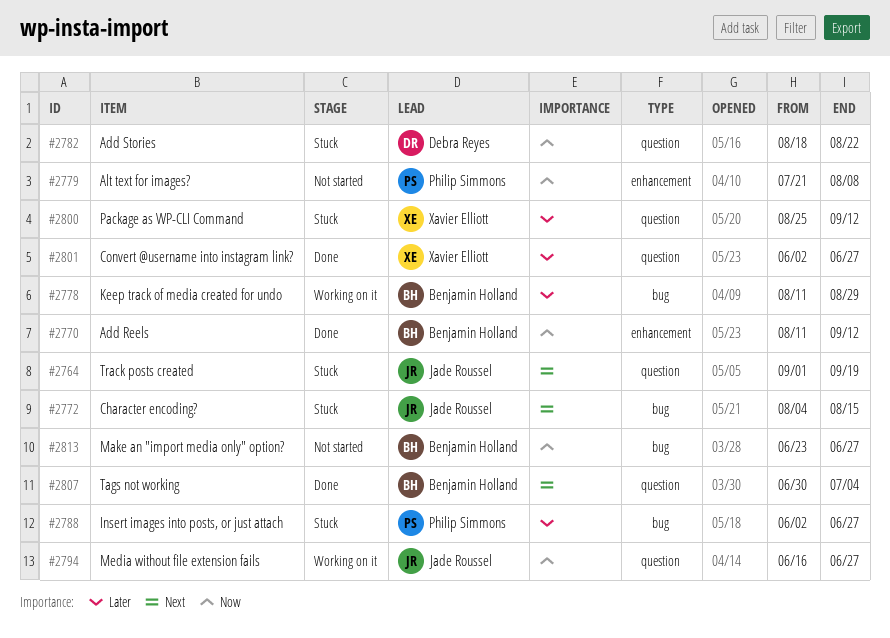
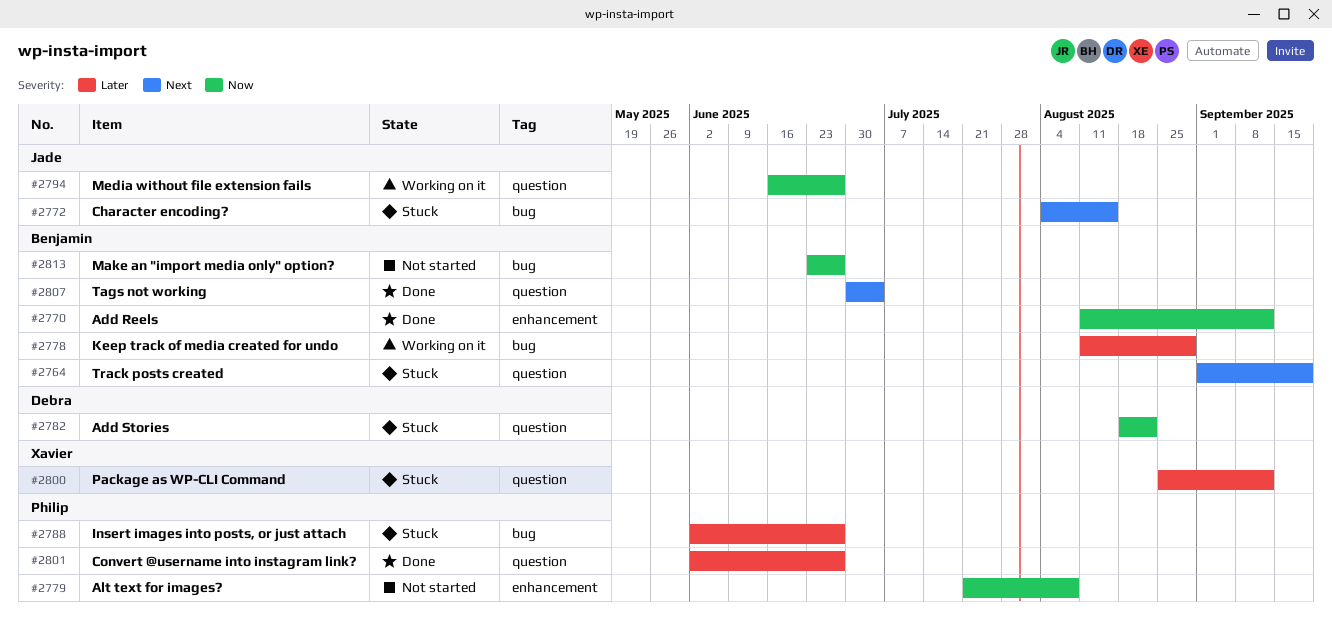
#2764, owner: Jade Roussel -> Benjamin Holland
#2801, owner: Xavier Elliott -> Philip Simmons

